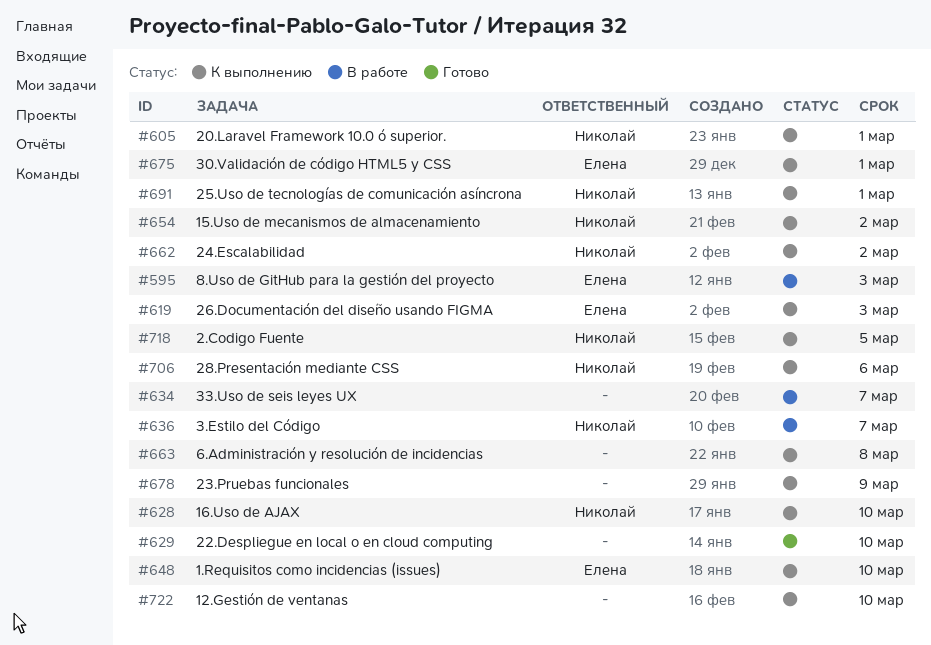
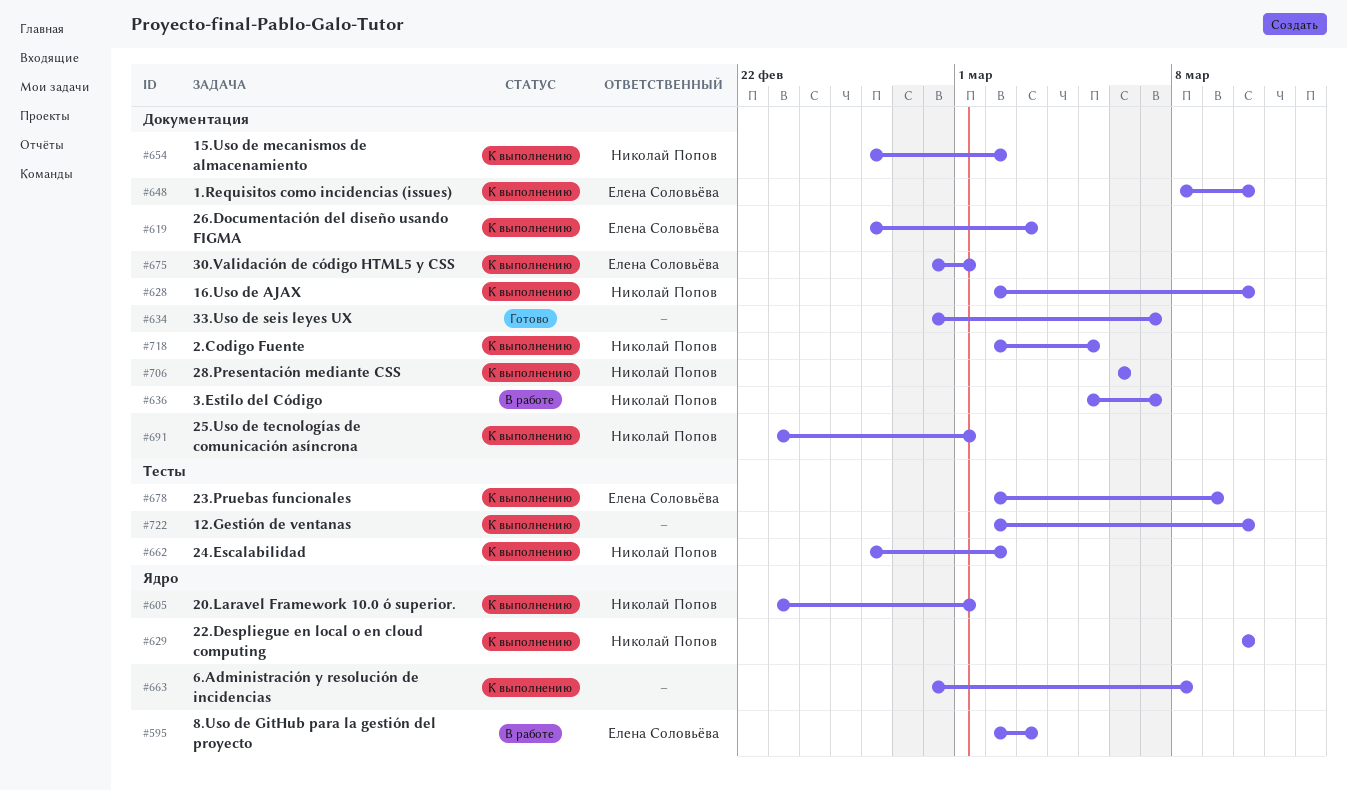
#629, status: Готово -> К выполнению
#629, owner: none -> Николай Попов
#634, status: В работе -> Готово
#678, owner: none -> Елена Соловьёва

